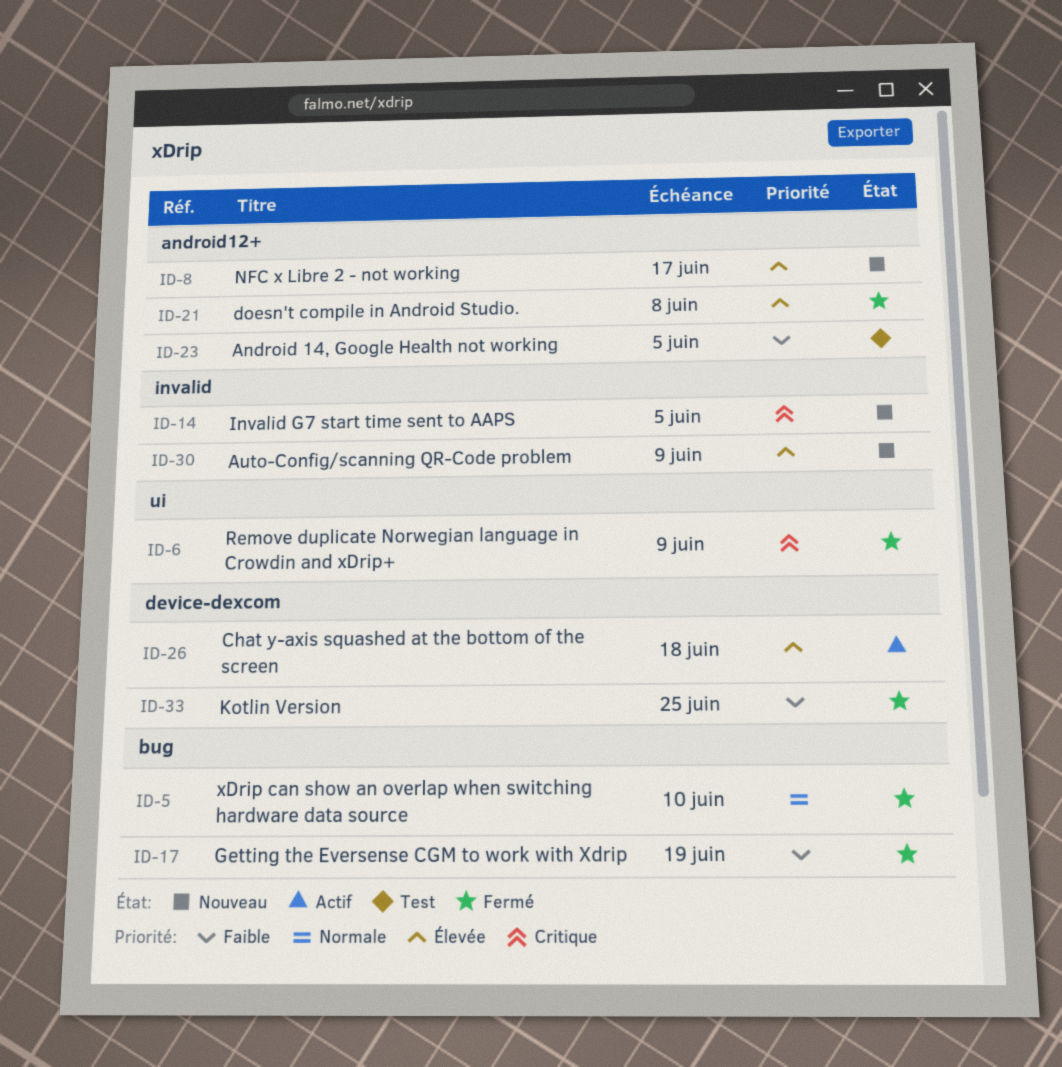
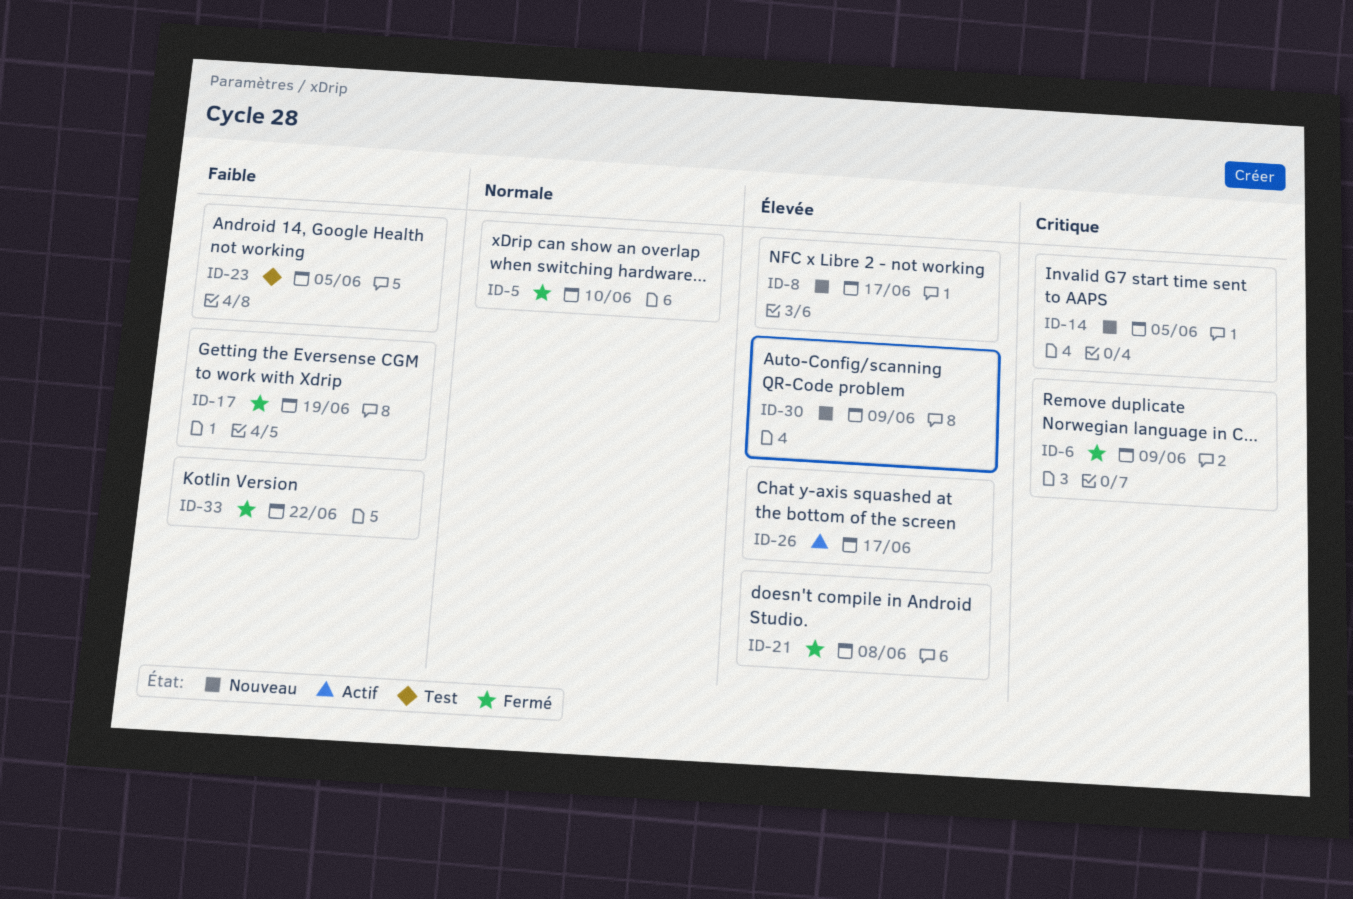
ID-26, due: Jun 18 -> Jun 17
ID-33, due: Jun 25 -> Jun 22

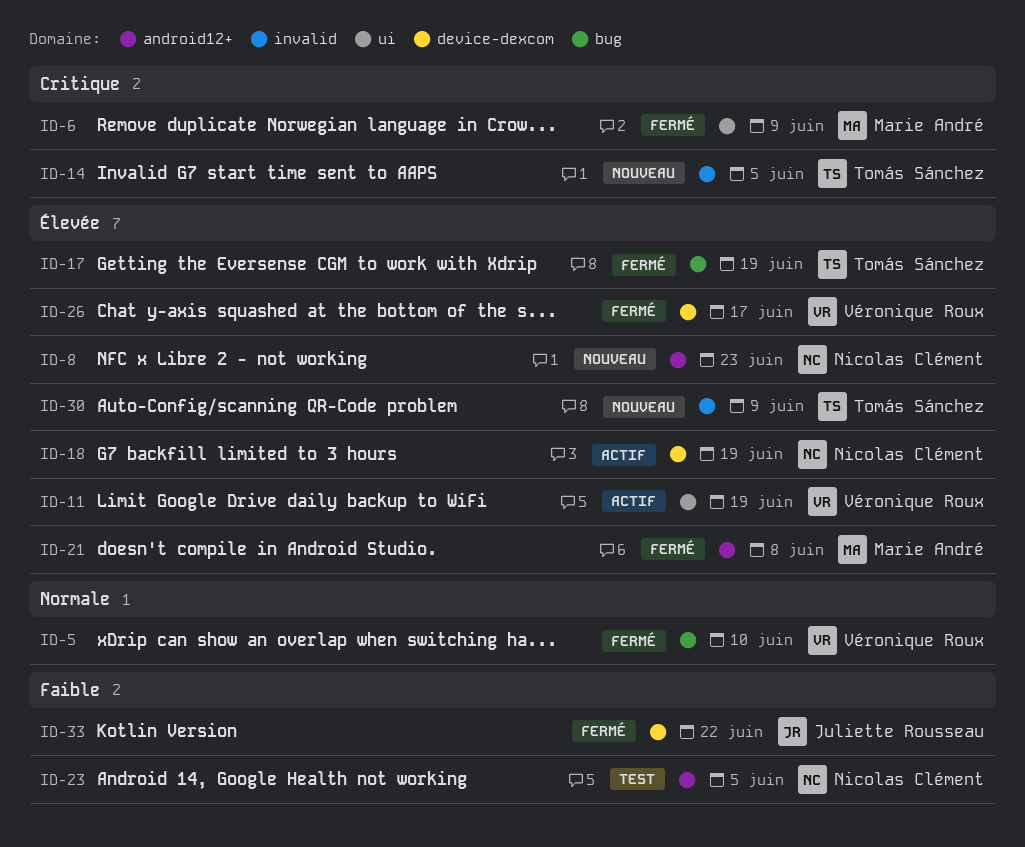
ID-8, due: Jun 17 -> Jun 23
ID-11: none -> present
ID-17, priority: Faible -> Élevée
ID-18: none -> present
ID-26, status: Actif -> Fermé

